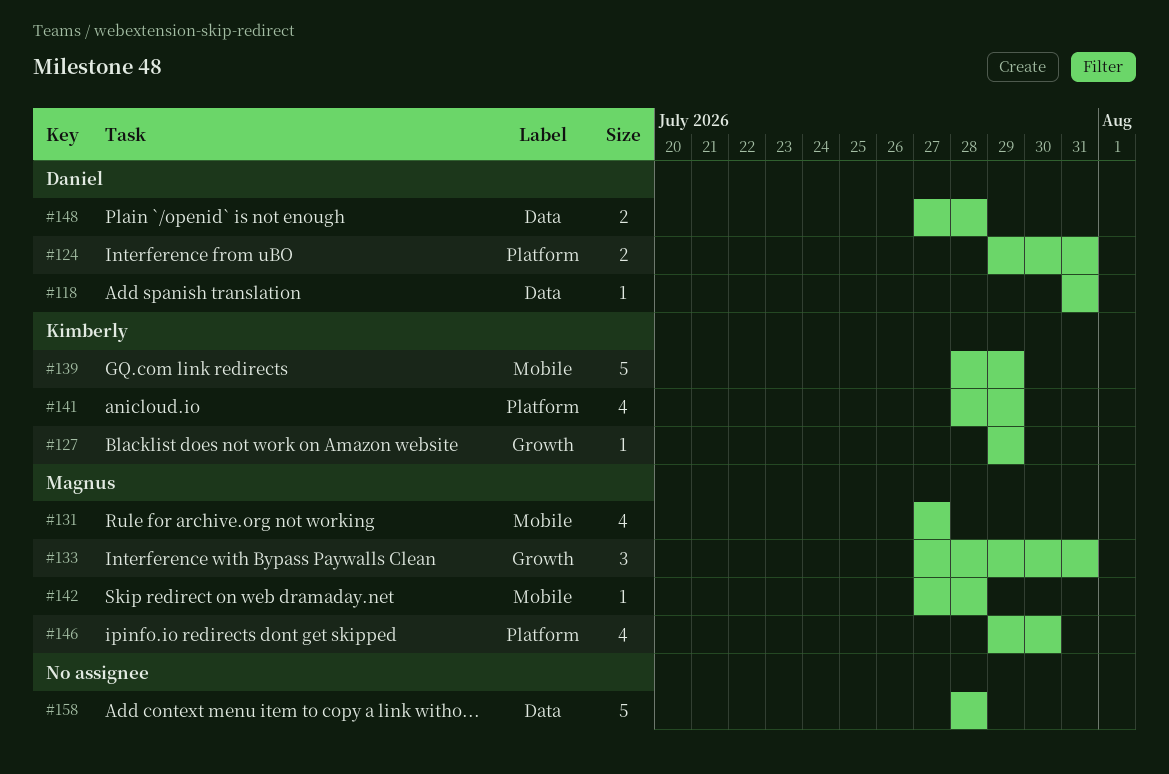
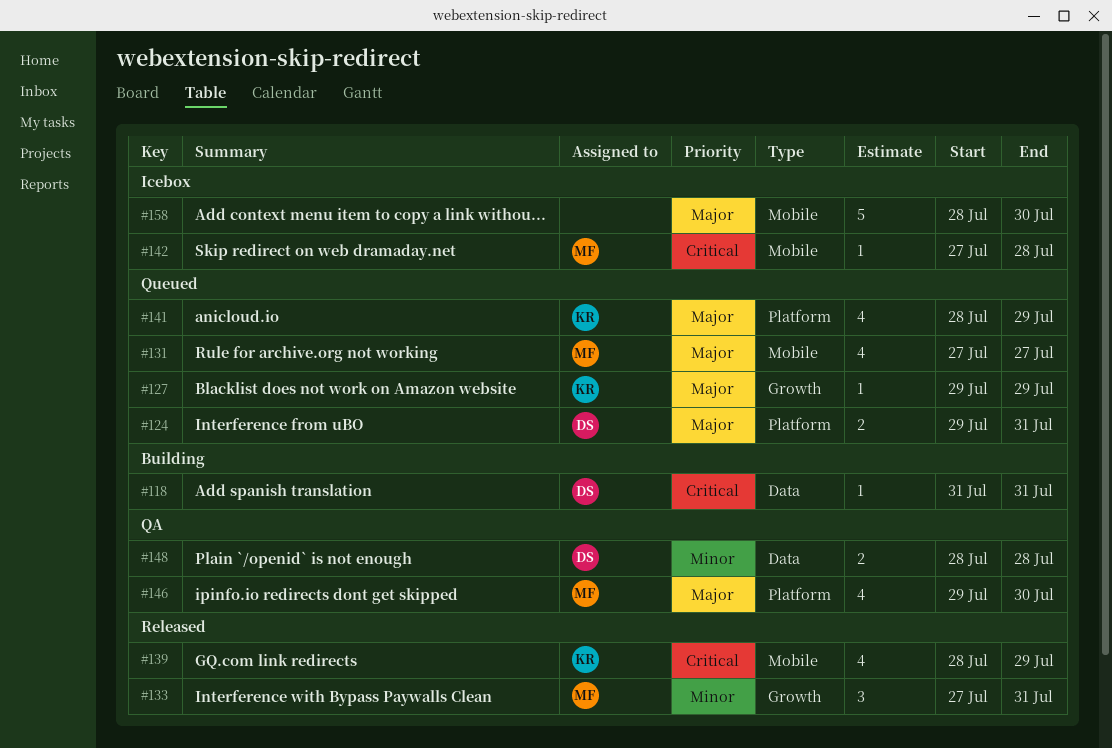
#139, estimate: 5 -> 4
#148, start: Jul 27 -> Jul 28
#158, label: Data -> Mobile
#158, due: Jul 28 -> Jul 30

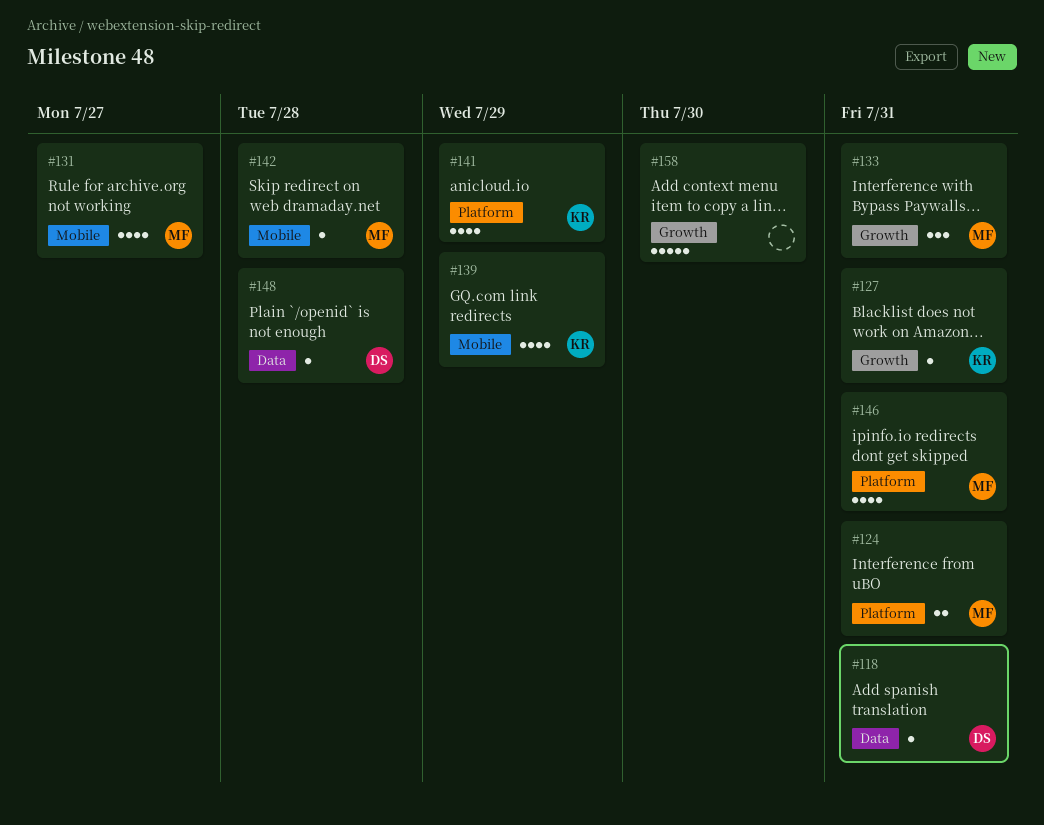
#124, owner: DS -> MF
#127, due: Jul 29 -> Jul 31
#146, due: Jul 30 -> Jul 31
#148, estimate: 2 -> 1
#158, label: Mobile -> Growth

